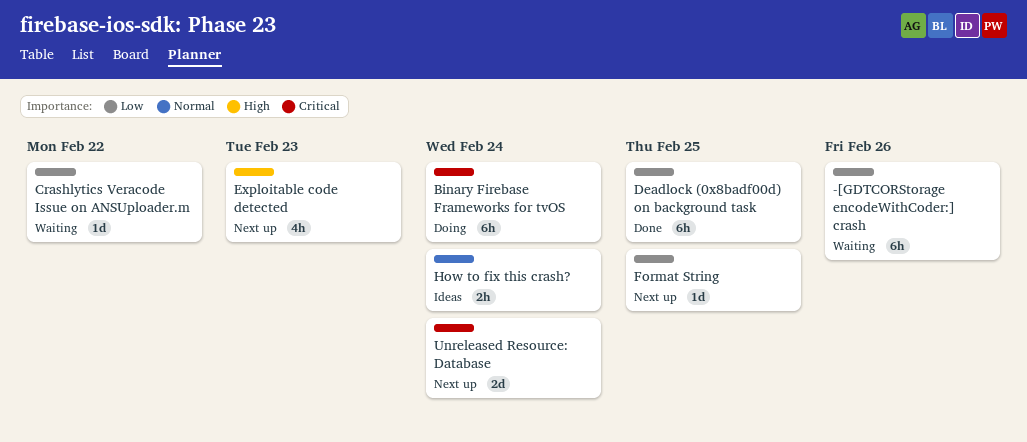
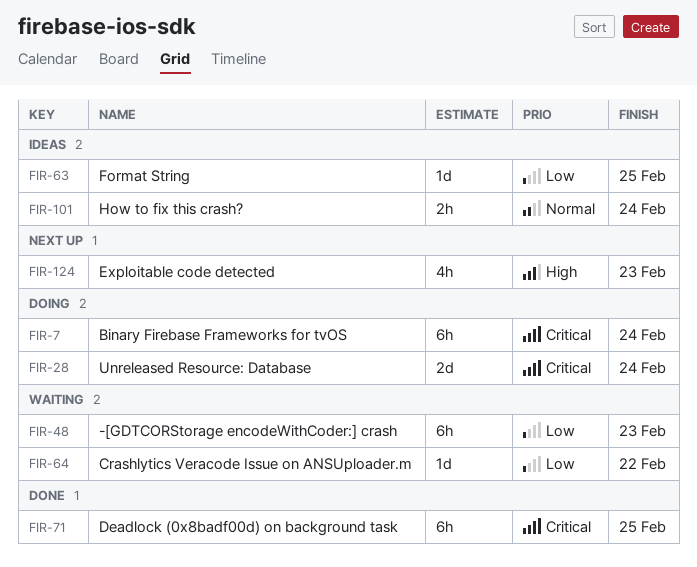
-[GDTCORStorage encodeWithCoder:] crash, due: Feb 26 -> Feb 23
Deadlock (0x8badf00d) on background task, priority: Low -> Critical
Format String, status: Next up -> Ideas
Unreleased Resource: Database, status: Next up -> Doing

